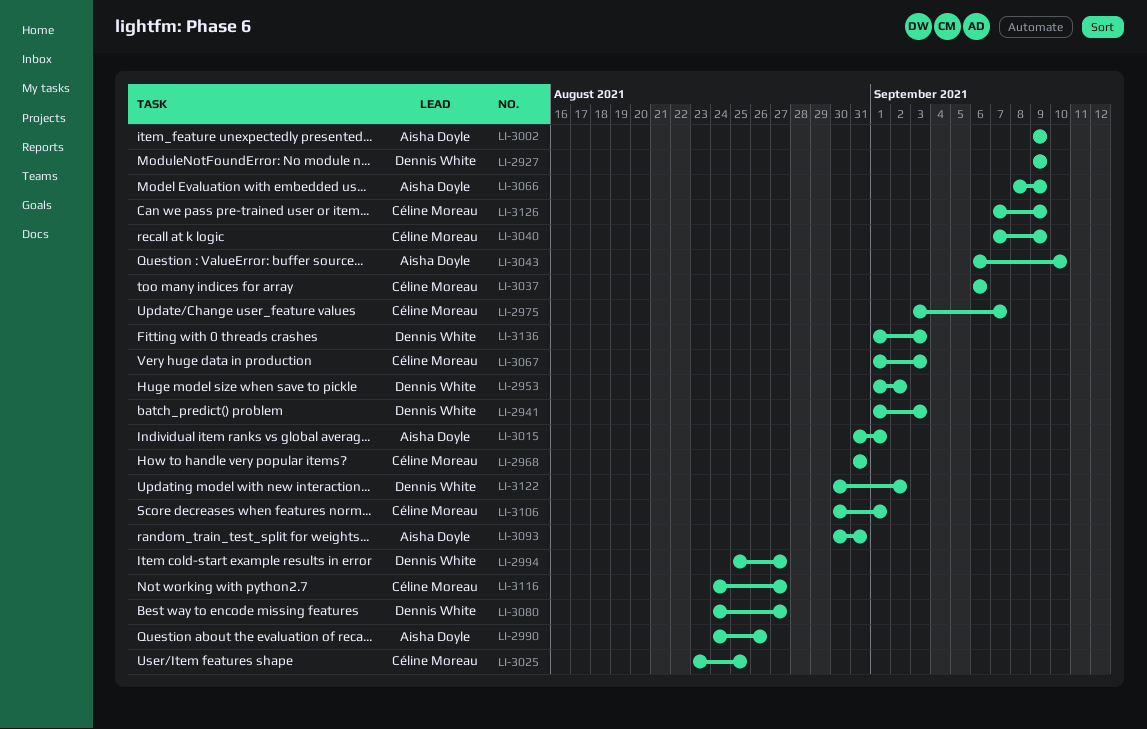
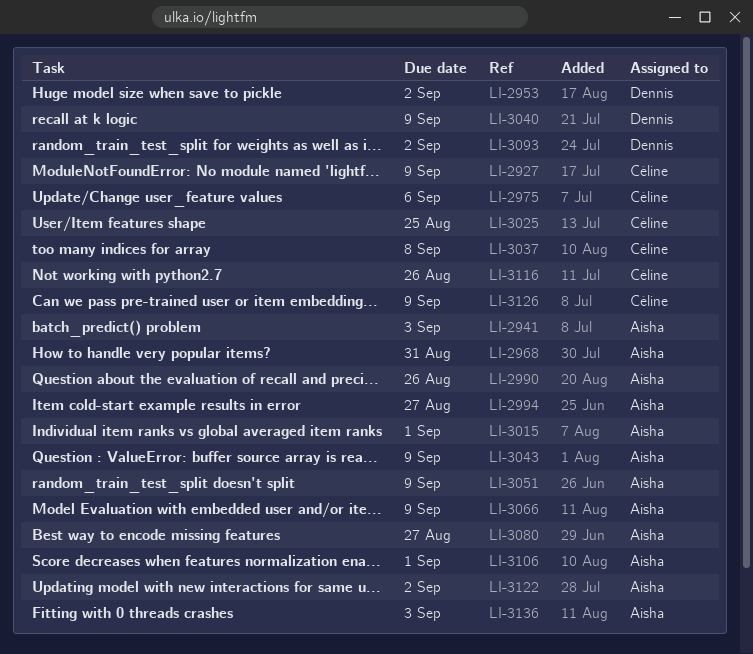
LI-2927, owner: Dennis White -> Céline Moreau
LI-2941, owner: Dennis White -> Aisha Doyle
LI-2968, owner: Céline Moreau -> Aisha Doyle
LI-2975, due: Sep 7 -> Sep 6
LI-2994, owner: Dennis White -> Aisha Doyle
LI-3002: present -> none
LI-3037, due: Sep 6 -> Sep 8
LI-3040, owner: Céline Moreau -> Dennis White
LI-3043, due: Sep 10 -> Sep 9
LI-3051: none -> present
LI-3067: present -> none
LI-3080, owner: Dennis White -> Aisha Doyle
LI-3093, owner: Aisha Doyle -> Dennis White
LI-3093, due: Aug 31 -> Sep 2
LI-3106, owner: Céline Moreau -> Aisha Doyle
LI-3116, due: Aug 27 -> Aug 26
LI-3122, owner: Dennis White -> Aisha Doyle
LI-3136, owner: Dennis White -> Aisha Doyle

